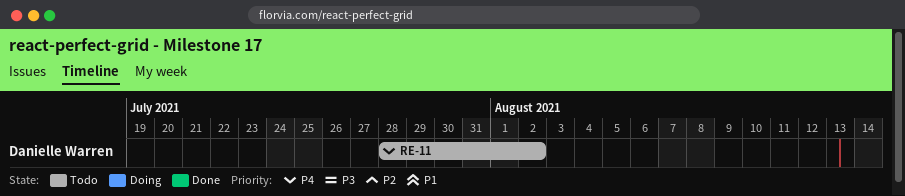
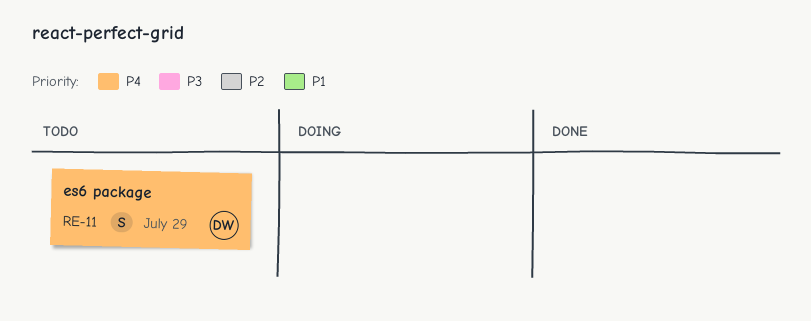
RE-11, due: Aug 2 -> Jul 29

